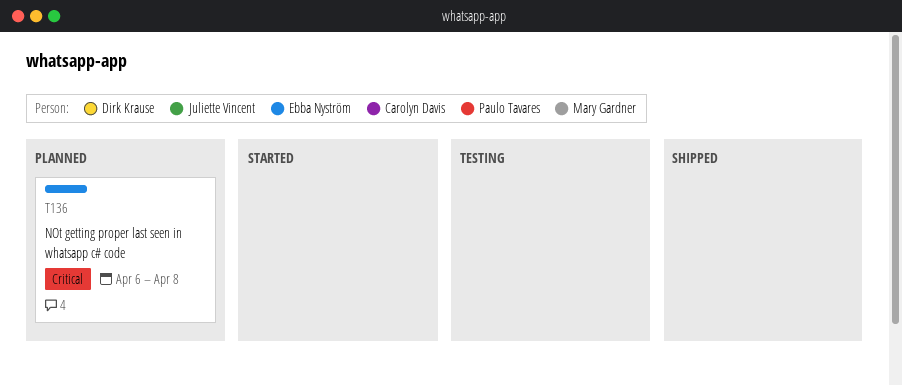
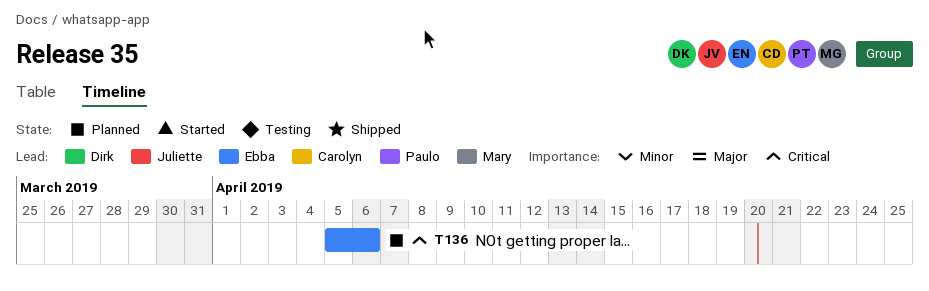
T136, start: Apr 6 -> Apr 5
T136, due: Apr 8 -> Apr 6

